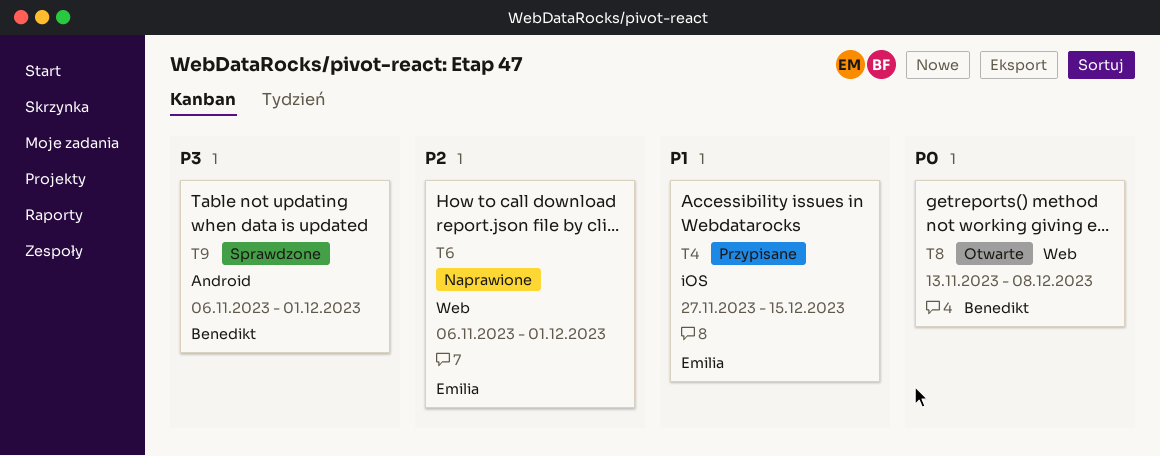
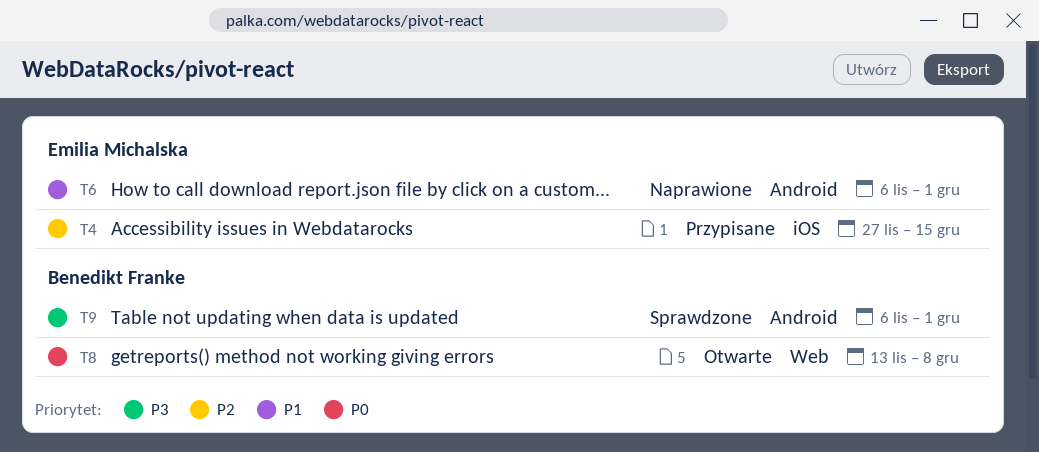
T4, priority: P1 -> P2
T6, priority: P2 -> P1
T6, label: Web -> Android

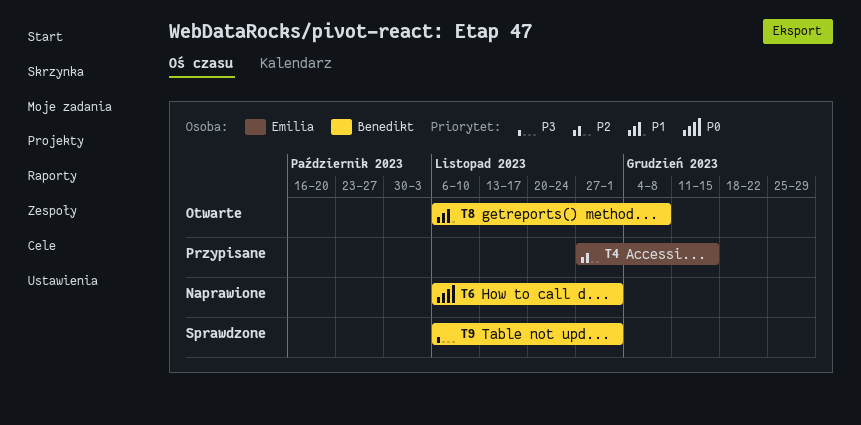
T6, owner: Emilia Michalska -> Benedikt Franke
T6, priority: P1 -> P0
T8, priority: P0 -> P1
T8, start: Nov 13 -> Nov 6

